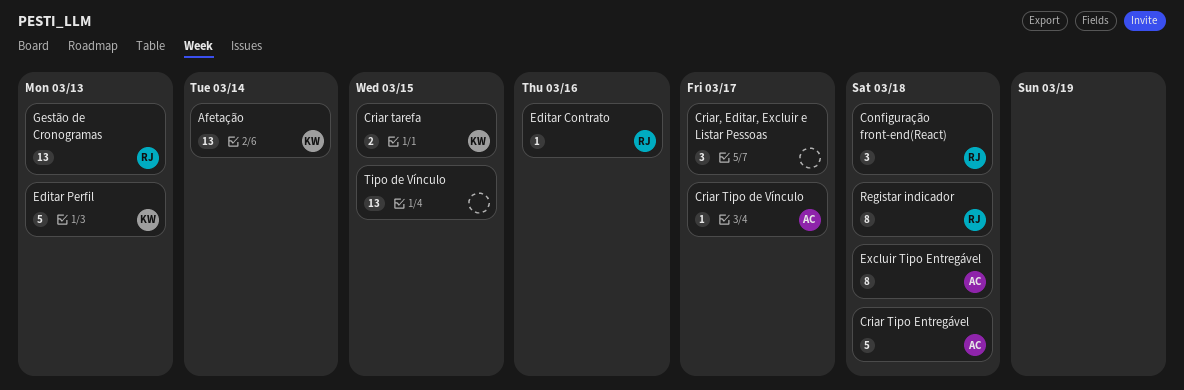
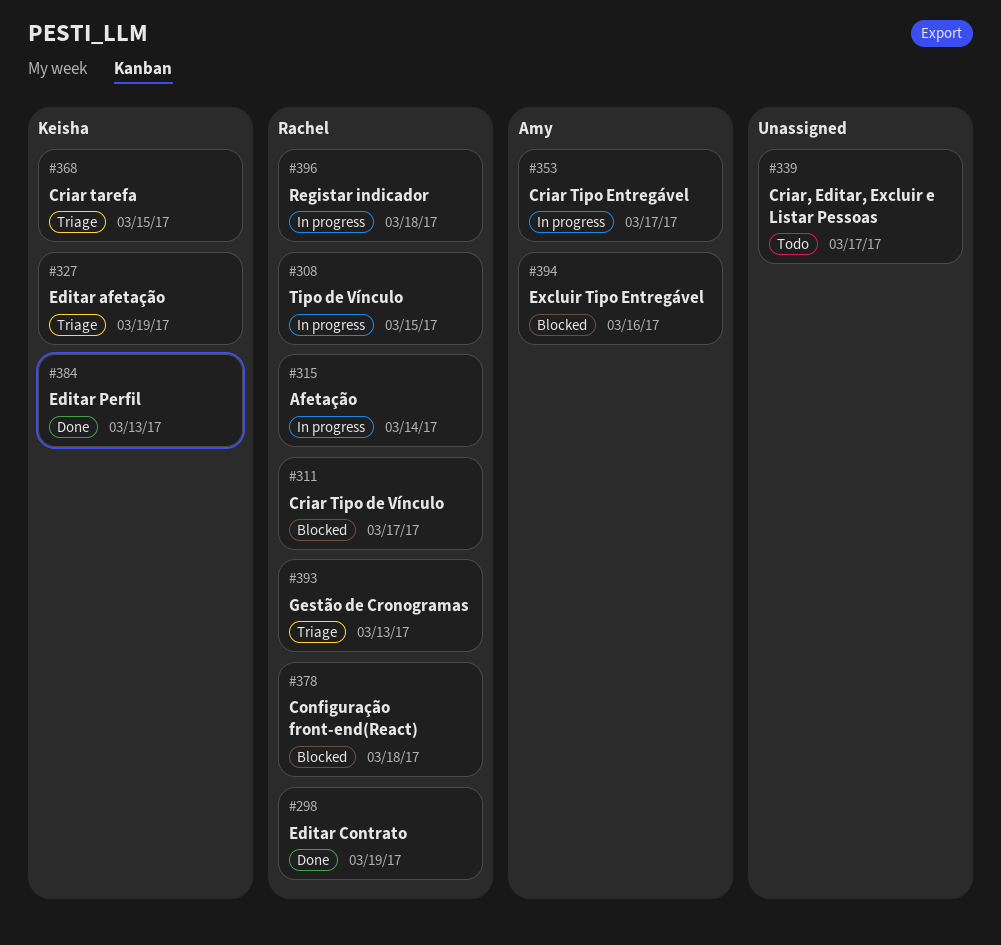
Afetação, owner: Keisha -> Rachel
Criar Tipo de Vínculo, owner: Amy -> Rachel
Criar Tipo Entregável, due: Mar 18 -> Mar 17
Editar afetação: none -> present
Editar Contrato, due: Mar 16 -> Mar 19
Excluir Tipo Entregável, due: Mar 18 -> Mar 16
Tipo de Vínculo, owner: none -> Rachel

